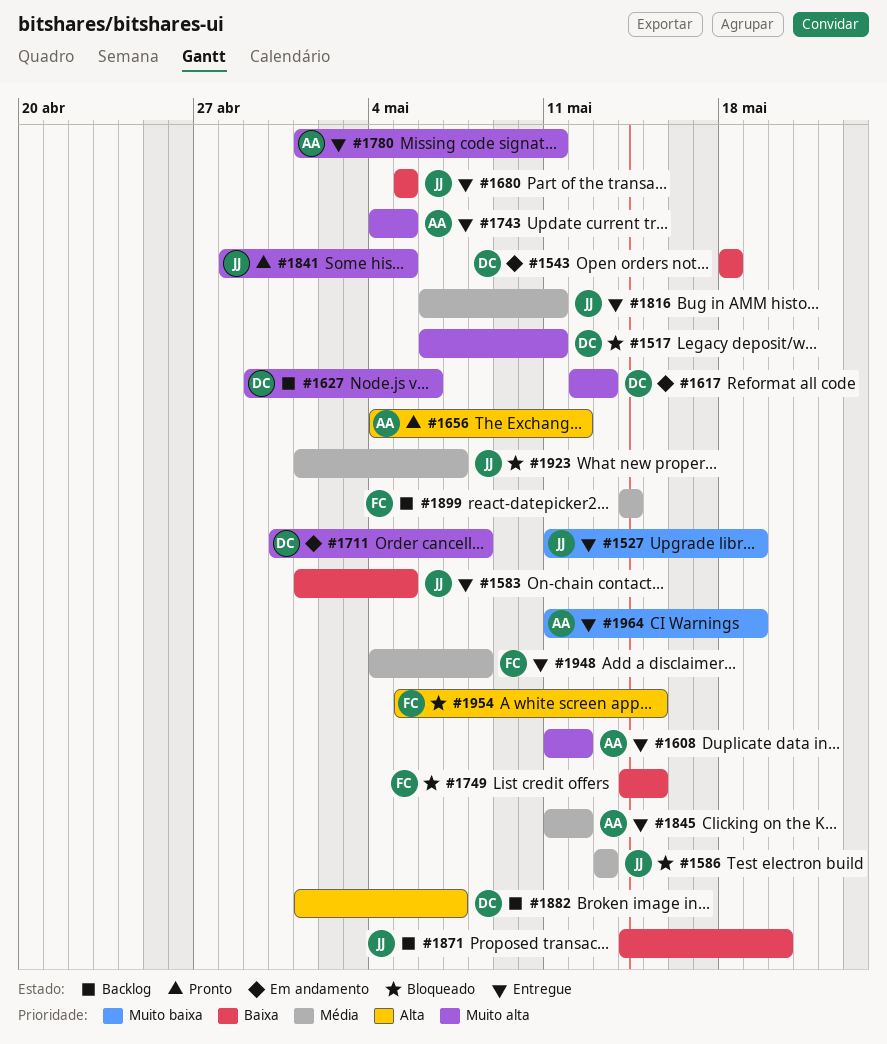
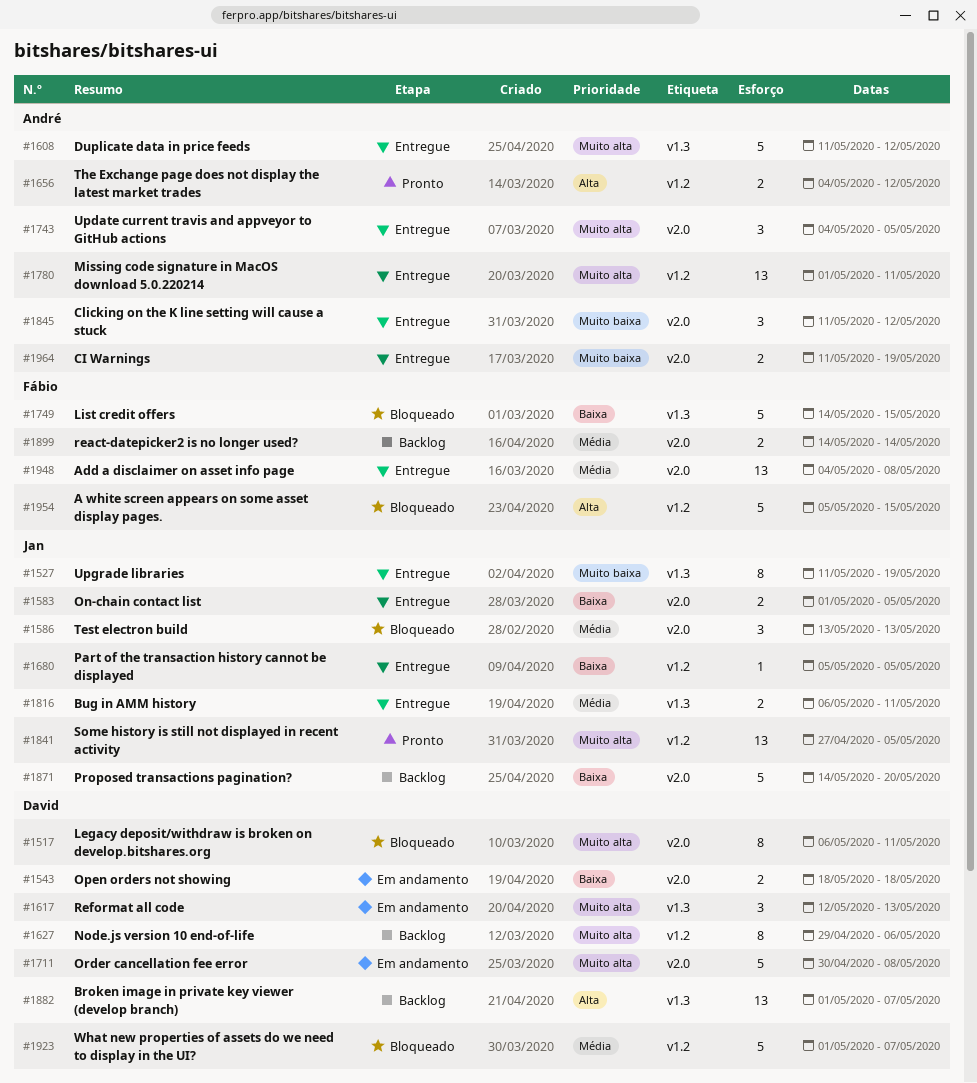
#1841, start: Apr 28 -> Apr 27
#1845, priority: Média -> Muito baixa
#1923, owner: Jan -> David

